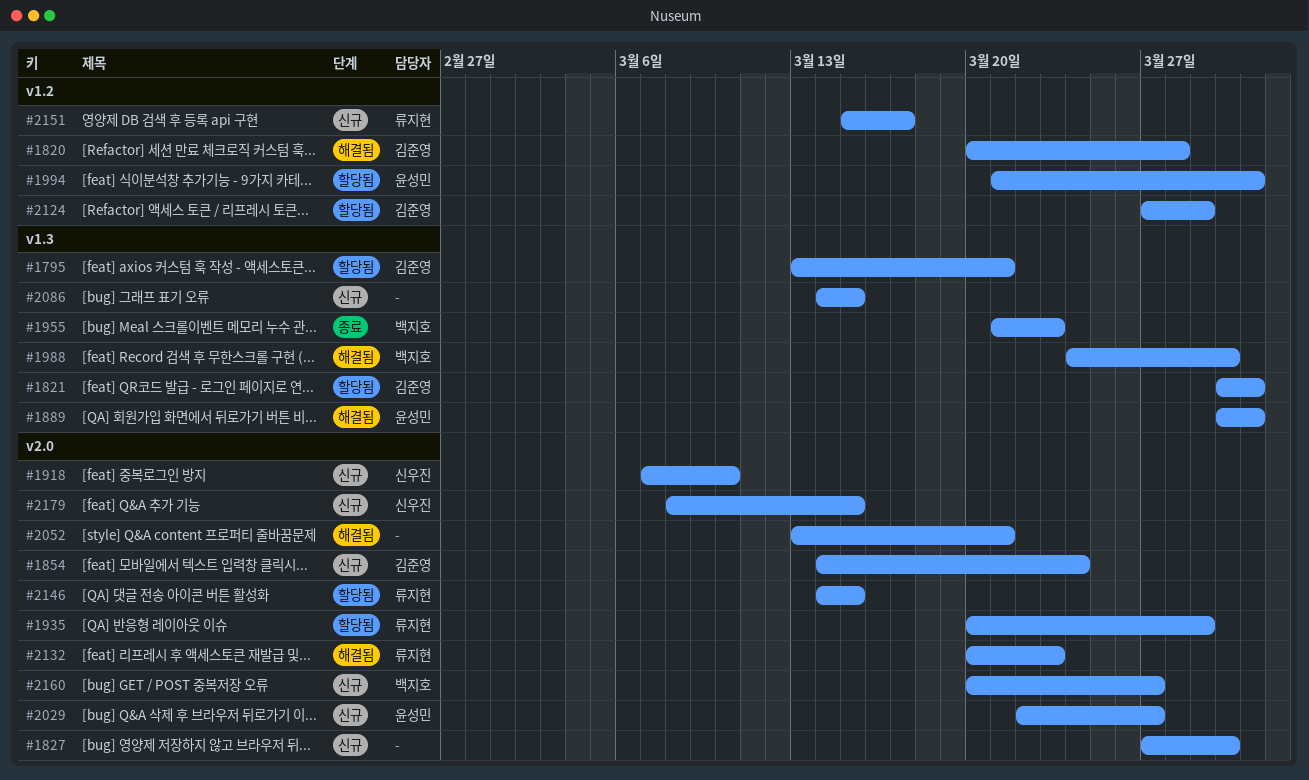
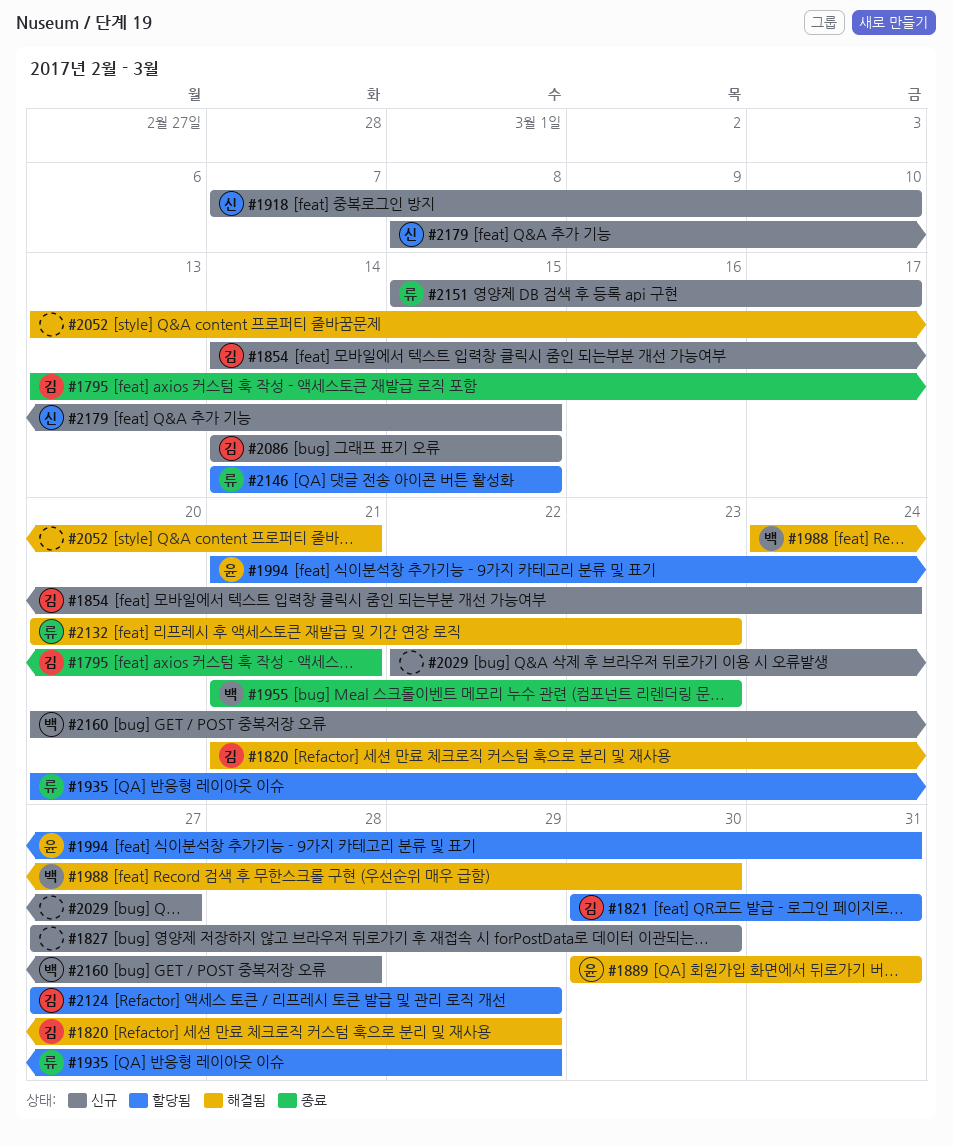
#1795, status: 할당됨 -> 종료
#1820, start: Mar 20 -> Mar 21
#1820, due: Mar 28 -> Mar 29
#2029, owner: 윤성민 -> none
#2086, owner: none -> 김준영
#2160, due: Mar 27 -> Mar 28

